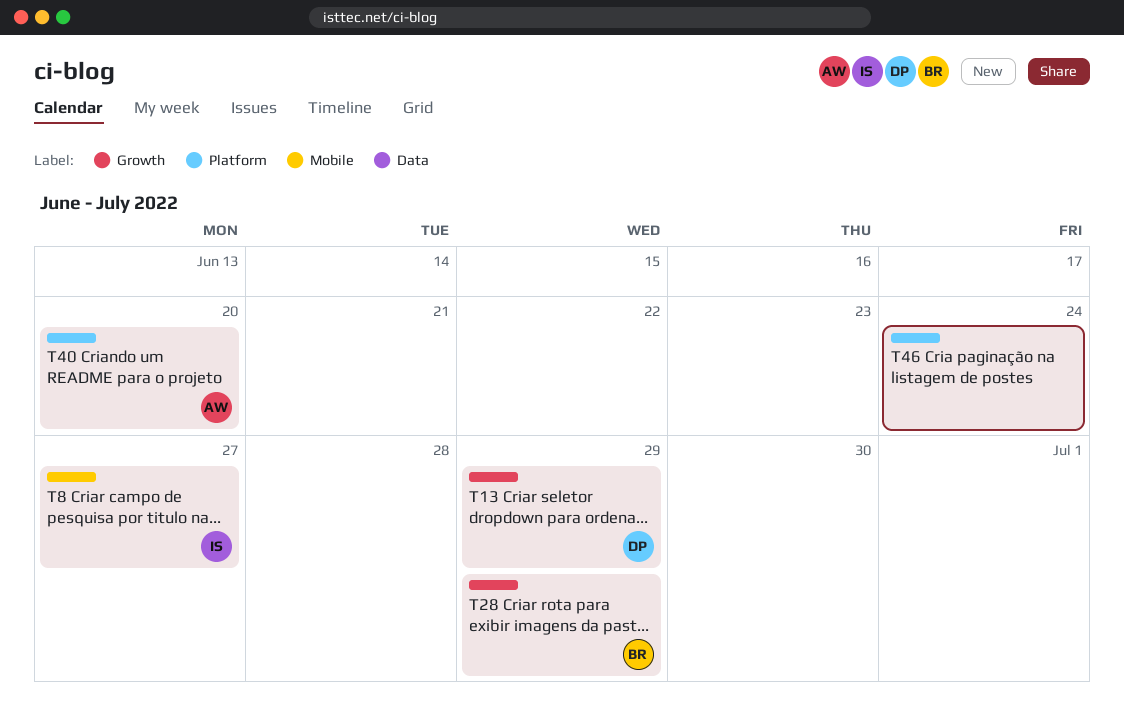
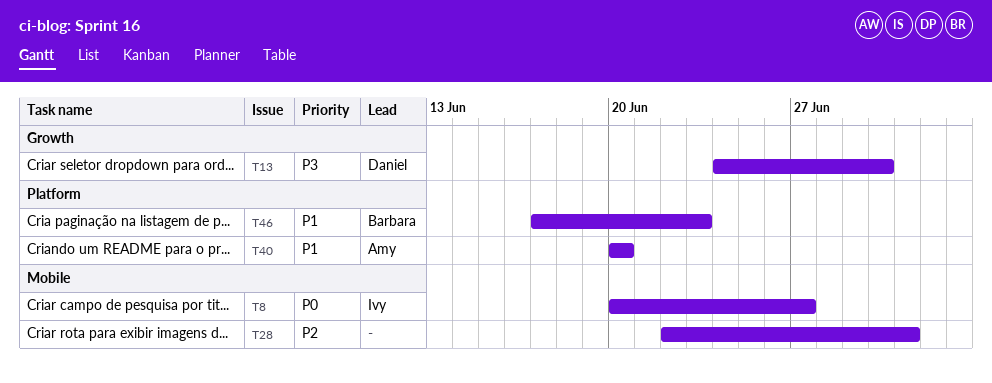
T13, due: Jun 29 -> Jun 30
T28, owner: Barbara -> none
T28, label: Growth -> Mobile
T28, due: Jun 29 -> Jul 1
T46, owner: none -> Barbara
T46, due: Jun 24 -> Jun 23

